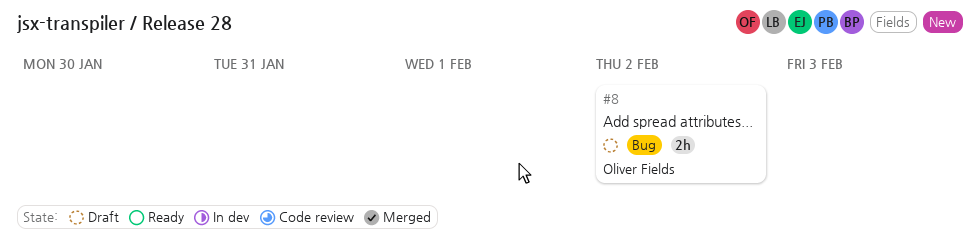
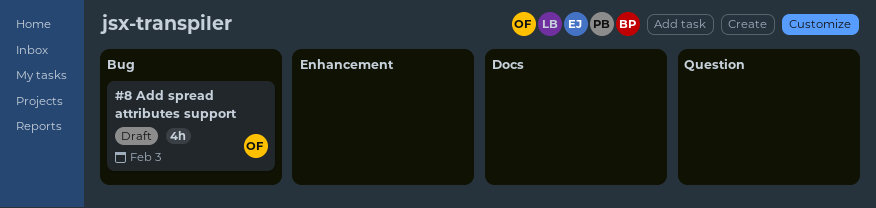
#8, estimate: 2h -> 4h
#8, due: Feb 2 -> Feb 3

